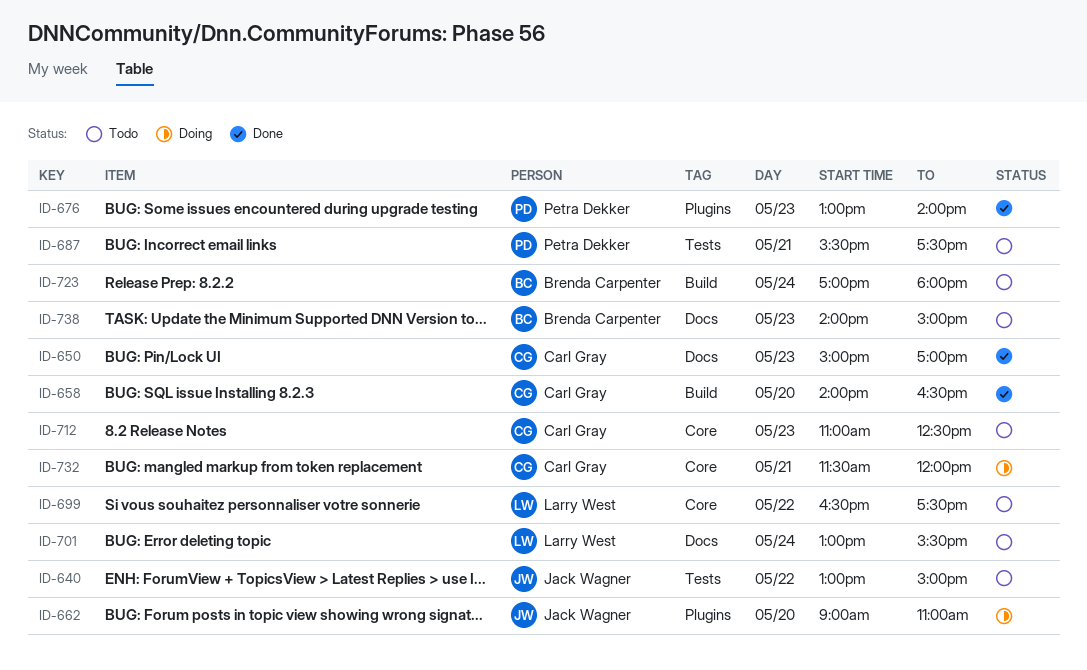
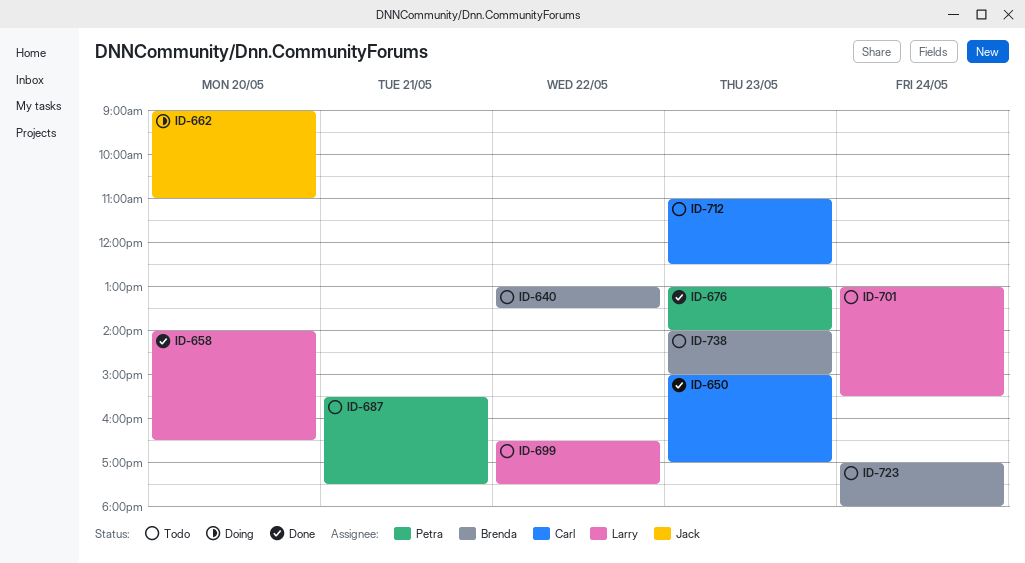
ID-640, owner: Jack Wagner -> Brenda Carpenter
ID-640, ends: 15:00 -> 13:30
ID-658, owner: Carl Gray -> Larry West
ID-732: present -> none

